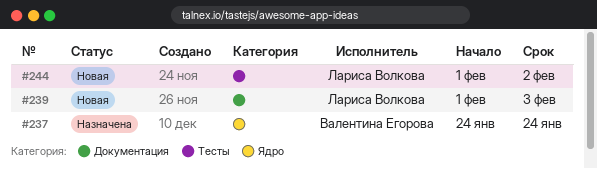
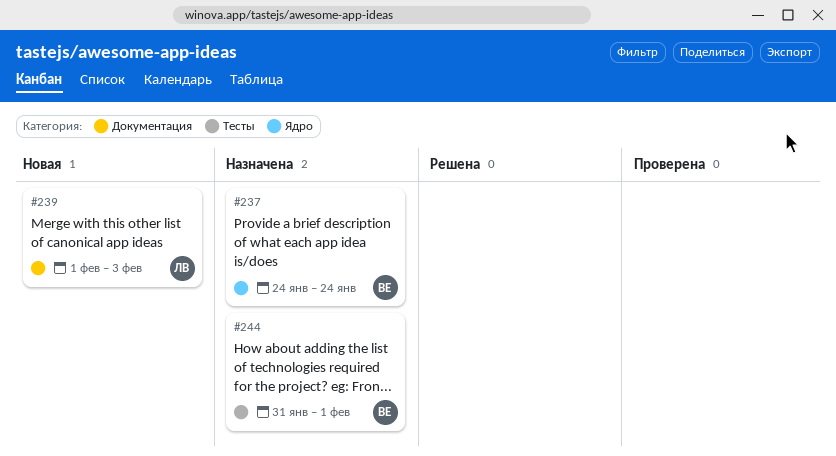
#244, status: Новая -> Назначена
#244, owner: Лариса Волкова -> Валентина Егорова
#244, start: Feb 1 -> Jan 31
#244, due: Feb 2 -> Feb 1

